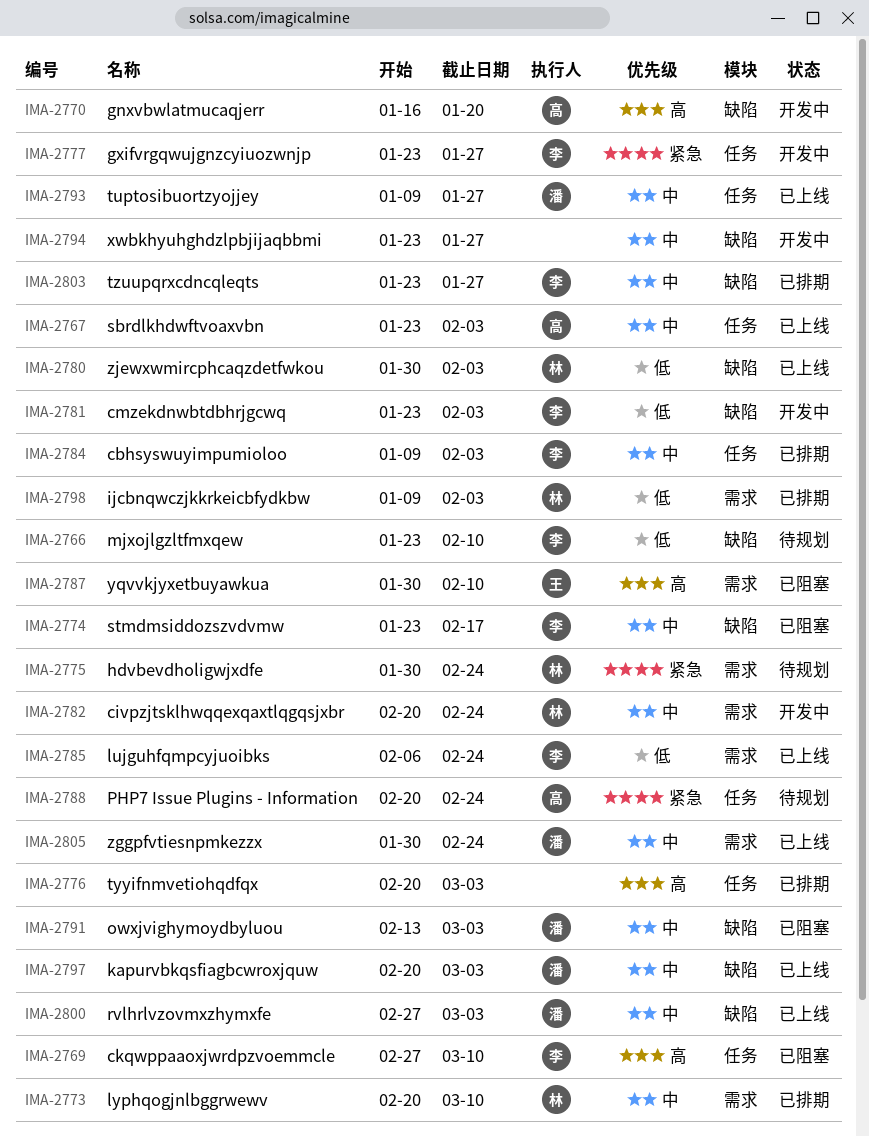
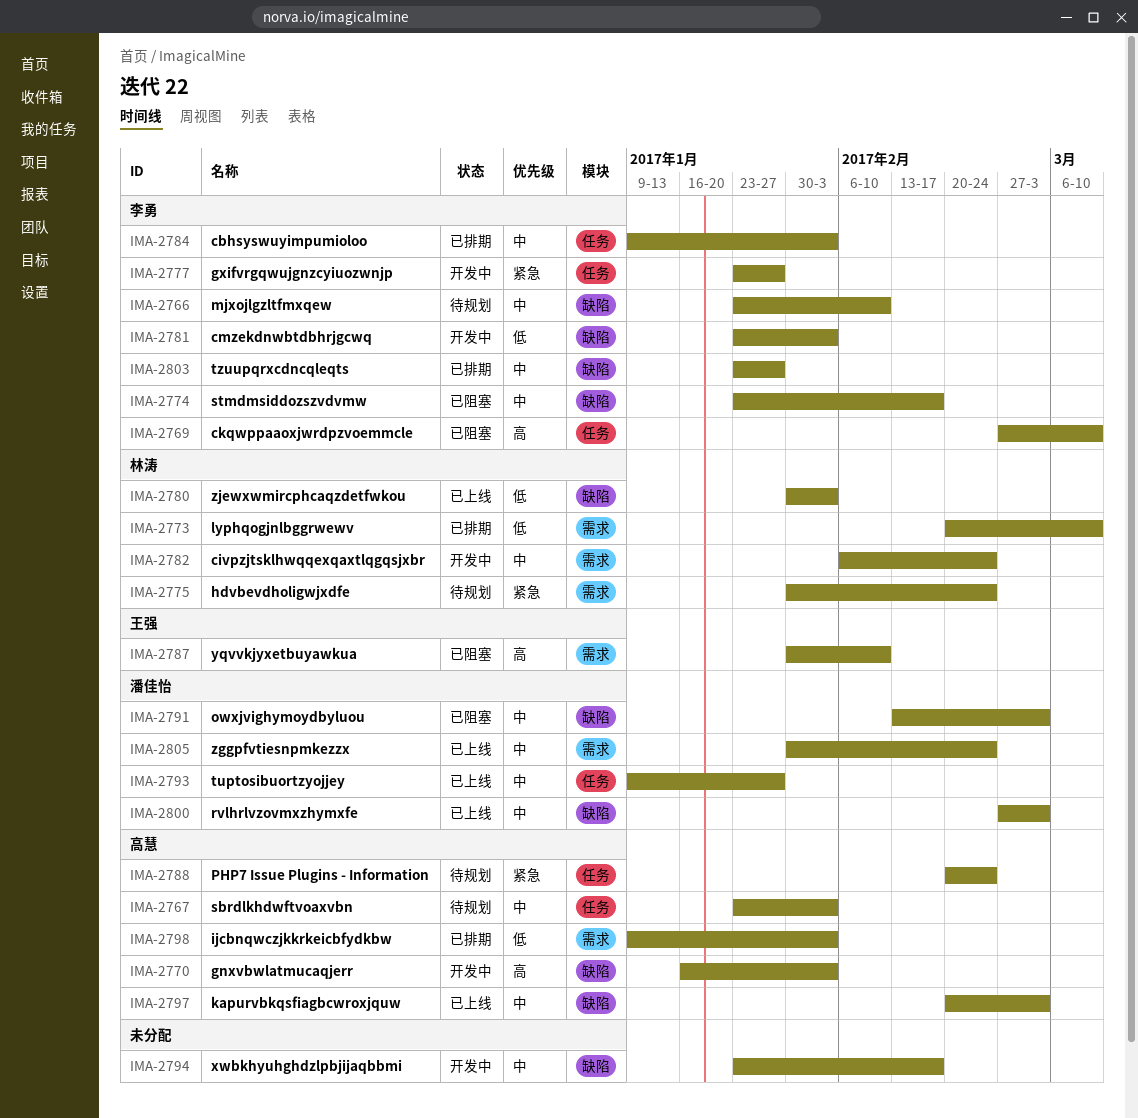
IMA-2766, priority: 低 -> 中
IMA-2767, status: 已上线 -> 待规划
IMA-2770, due: Jan 20 -> Feb 3
IMA-2773, priority: 中 -> 低
IMA-2776: present -> none
IMA-2782, start: Feb 20 -> Feb 6
IMA-2785: present -> none
IMA-2794, due: Jan 27 -> Feb 17
IMA-2797, owner: 潘佳怡 -> 高慧
IMA-2798, owner: 林涛 -> 高慧

